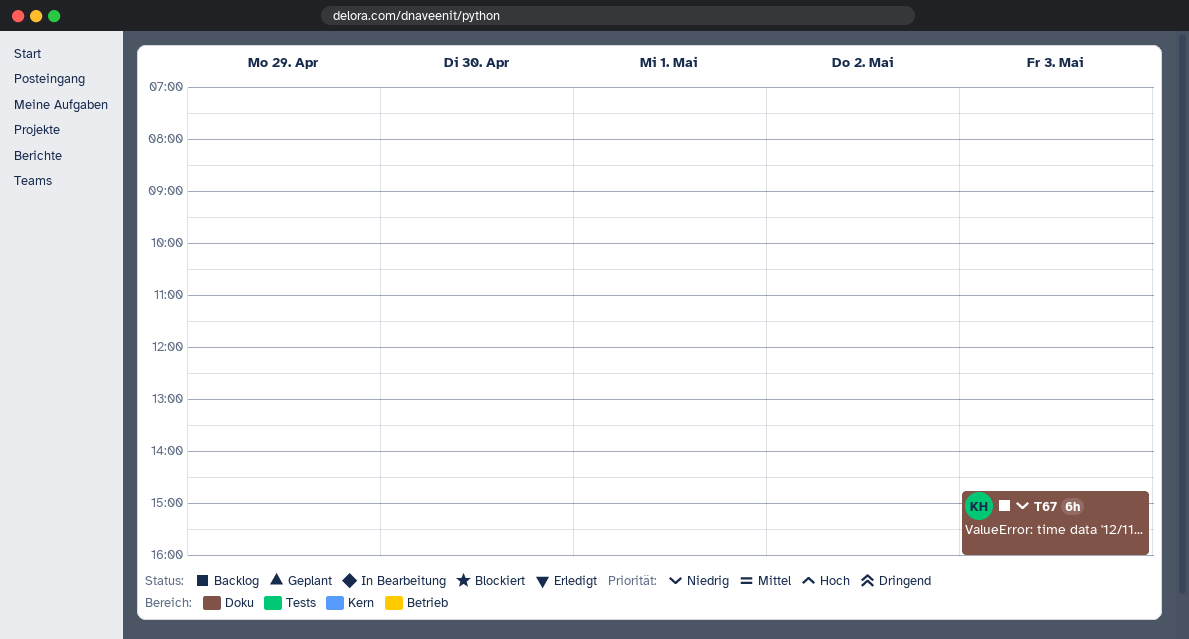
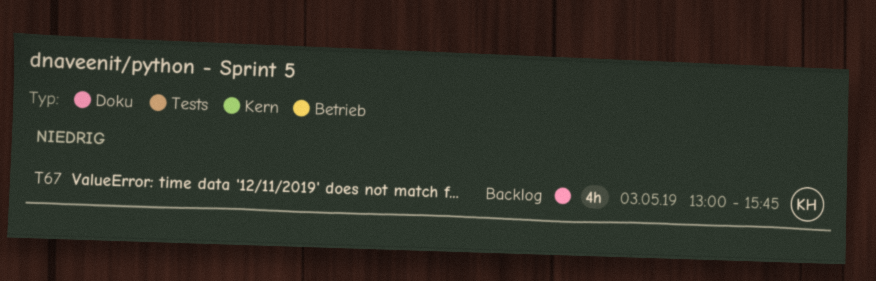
T67, estimate: 6h -> 4h
T67, begins: 14:45 -> 13:00
T67, ends: 16:00 -> 15:45

